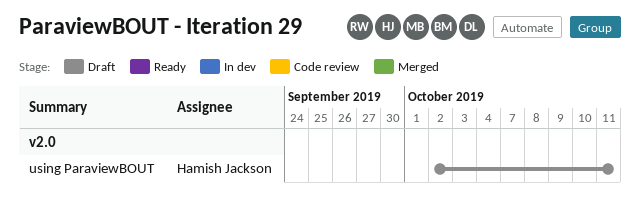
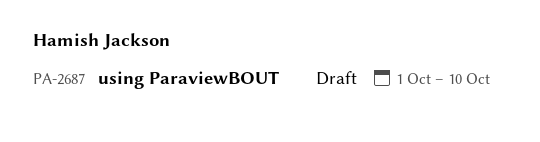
using ParaviewBOUT, start: Oct 2 -> Oct 1
using ParaviewBOUT, due: Oct 11 -> Oct 10

